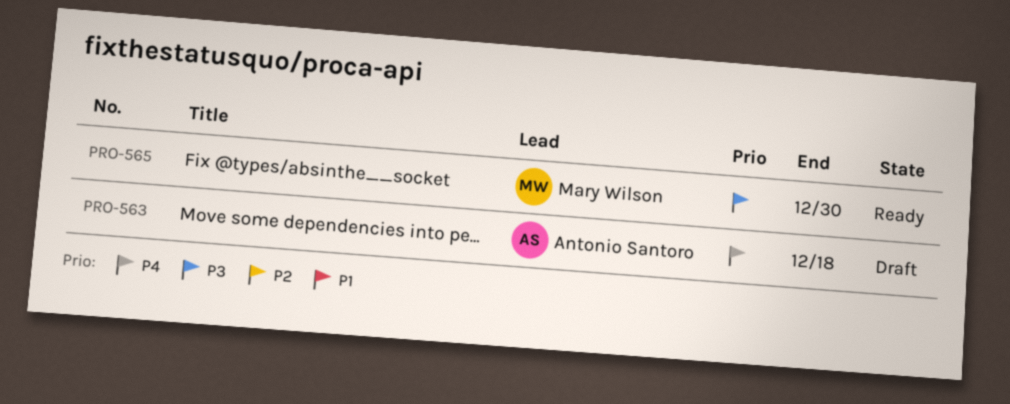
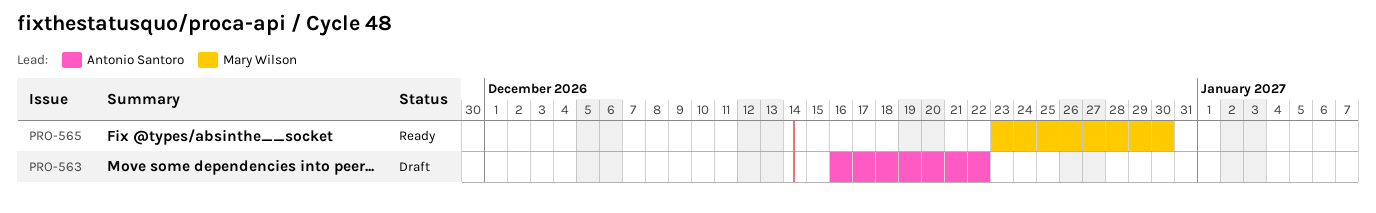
PRO-563, due: Dec 18 -> Dec 22

